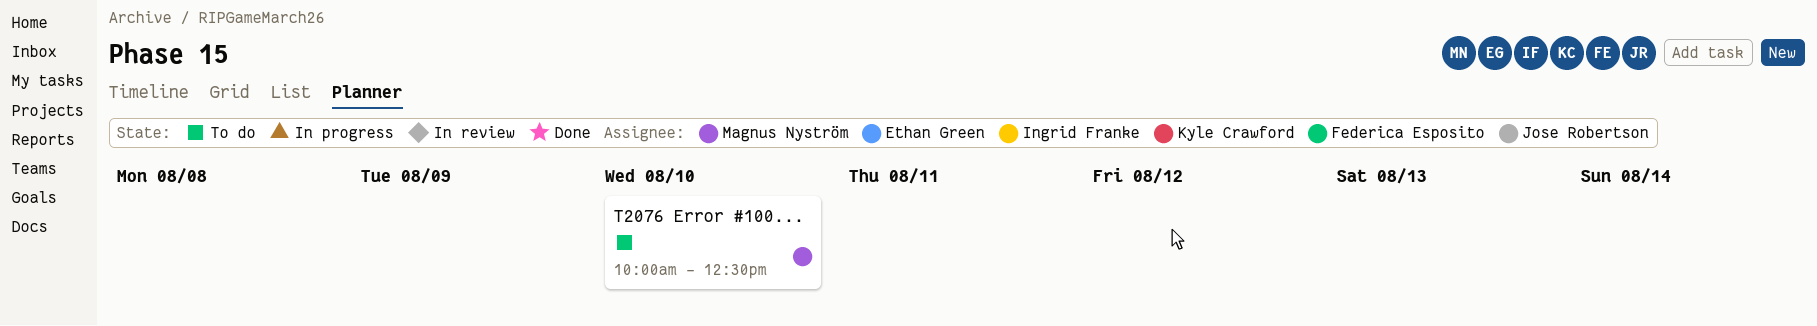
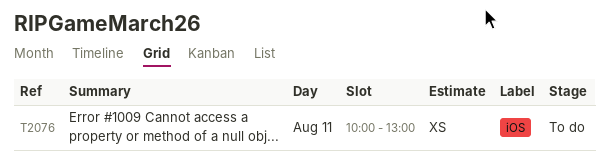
T2076, day: Aug 10 -> Aug 11
T2076, ends: 12:30 -> 13:00

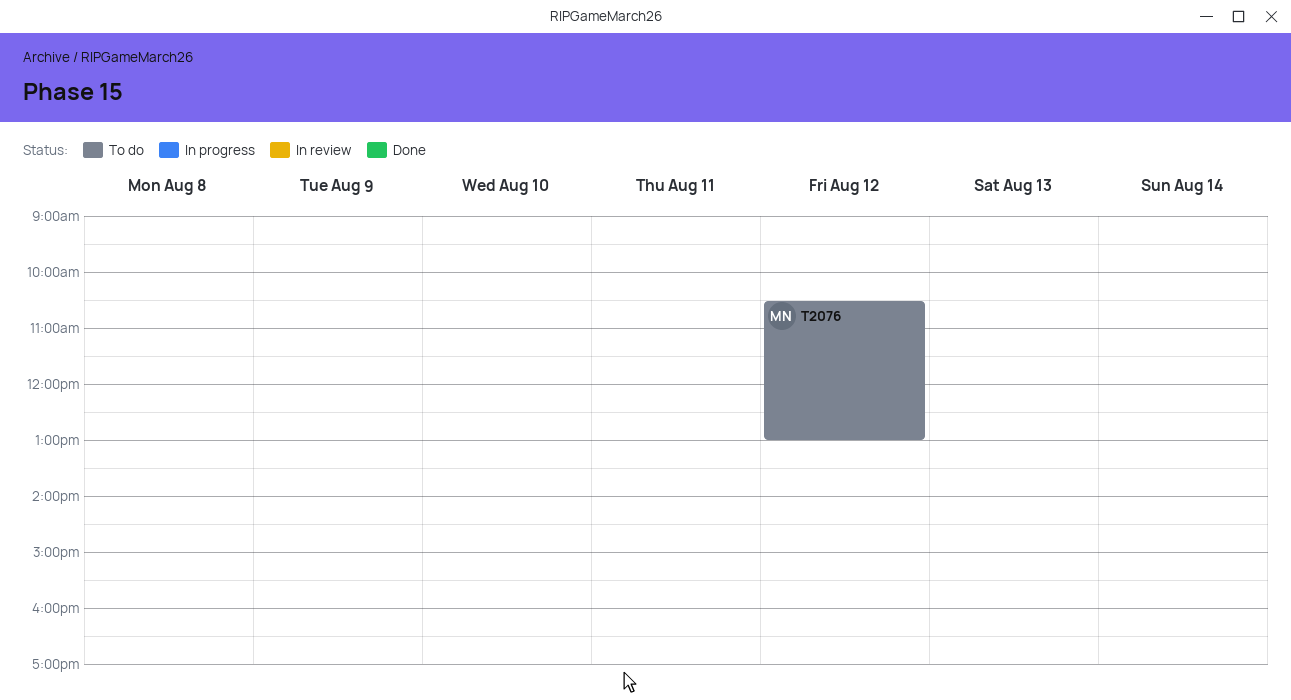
T2076, day: Aug 11 -> Aug 12
T2076, begins: 10:00 -> 10:30

